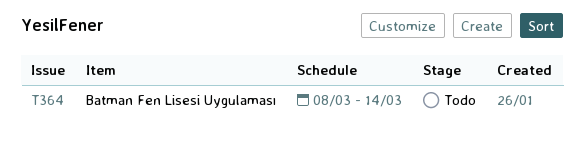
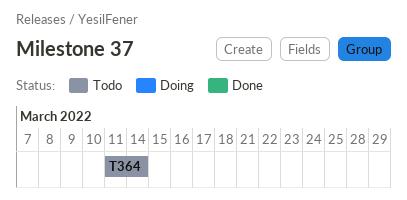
T364, start: Mar 8 -> Mar 11

